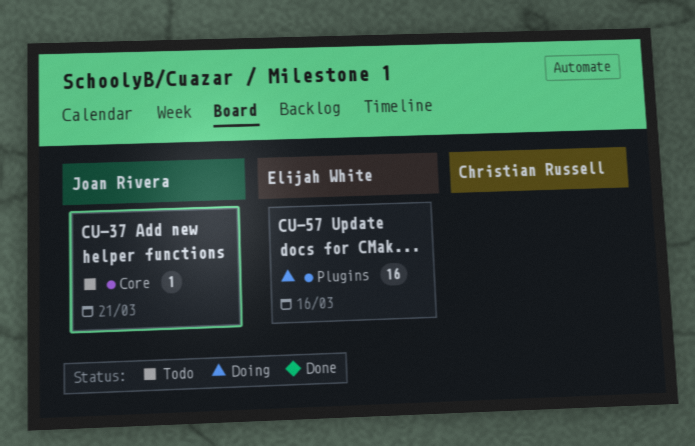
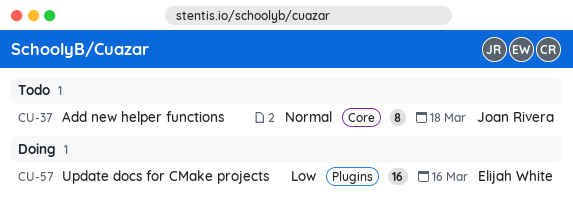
CU-37, estimate: 1 -> 8
CU-37, due: Mar 21 -> Mar 18

